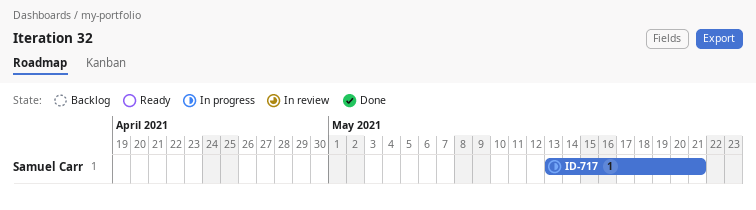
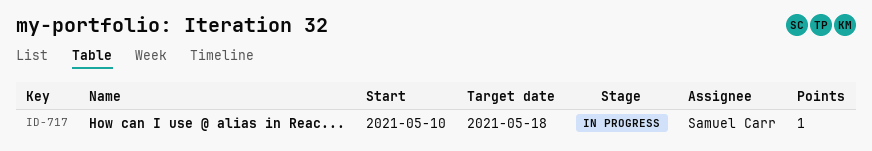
ID-717, start: May 13 -> May 10
ID-717, due: May 21 -> May 18

